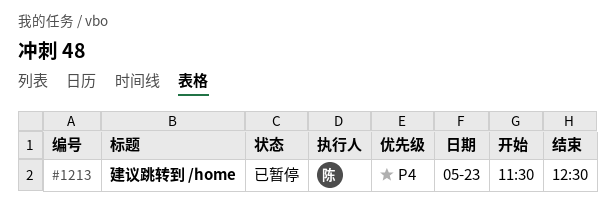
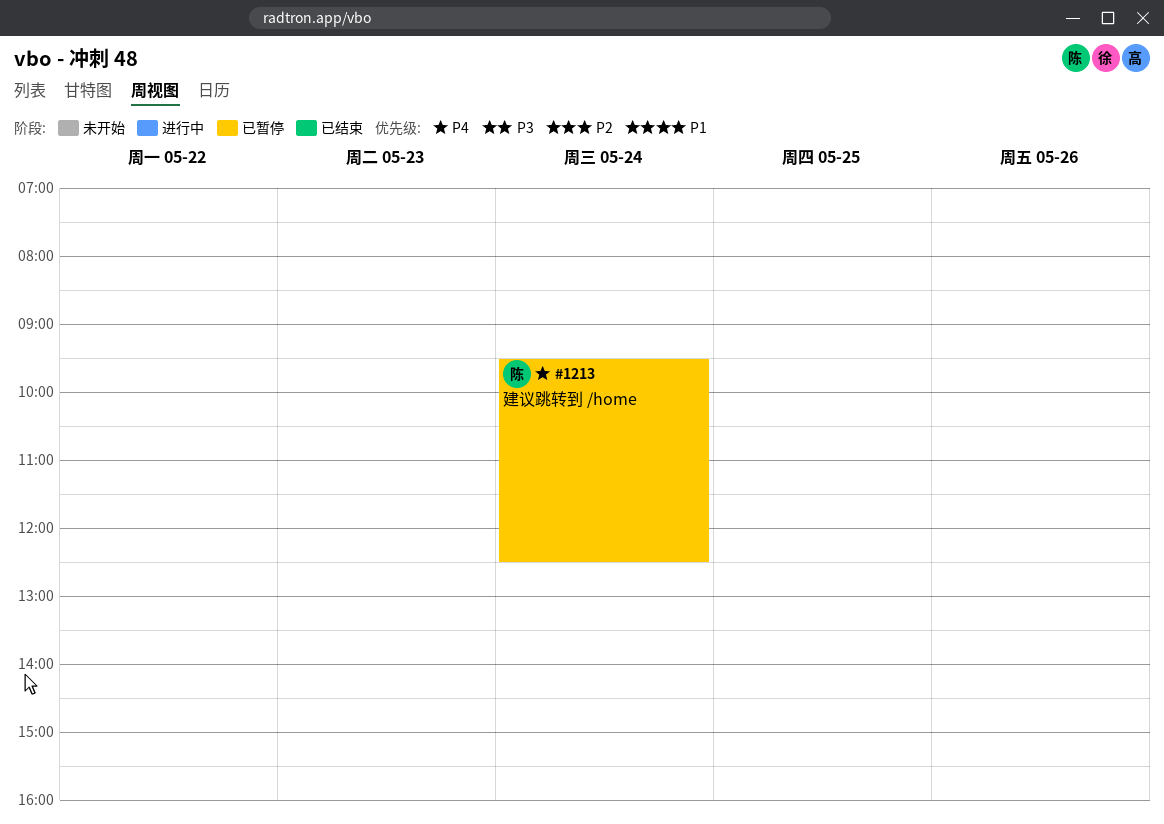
#1213, day: May 23 -> May 24
#1213, begins: 11:30 -> 09:30

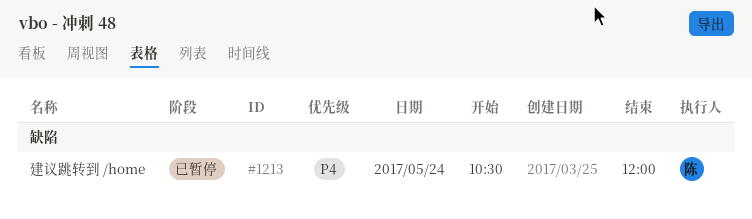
#1213, begins: 09:30 -> 10:30
#1213, ends: 12:30 -> 12:00

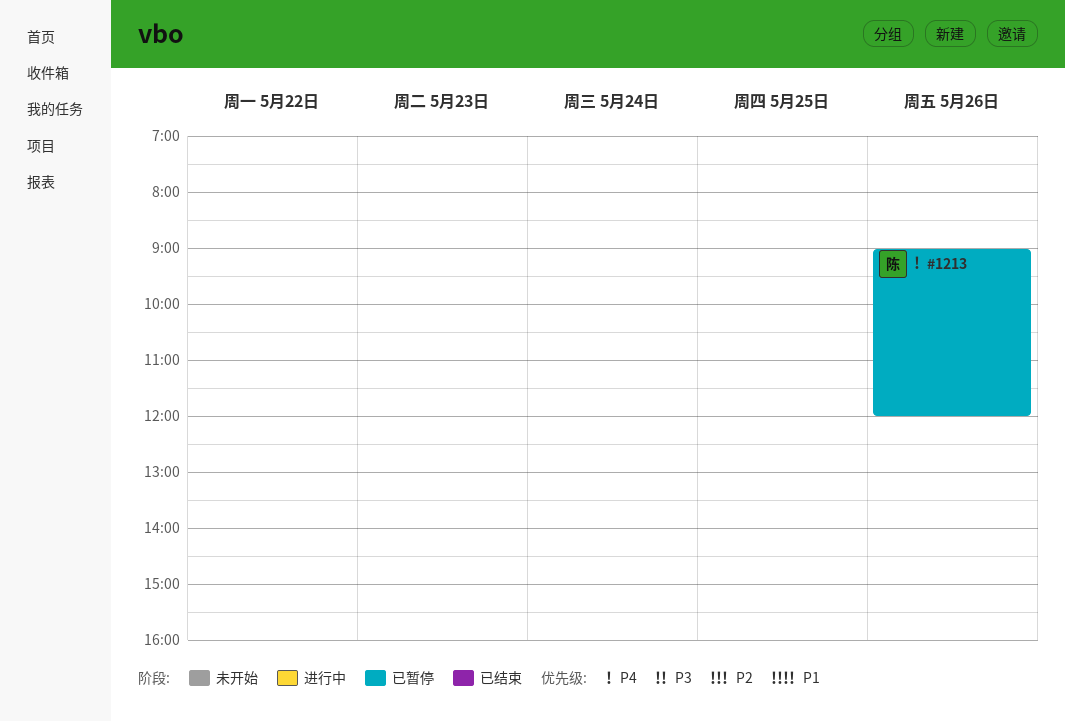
#1213, day: May 24 -> May 26
#1213, begins: 10:30 -> 09:00

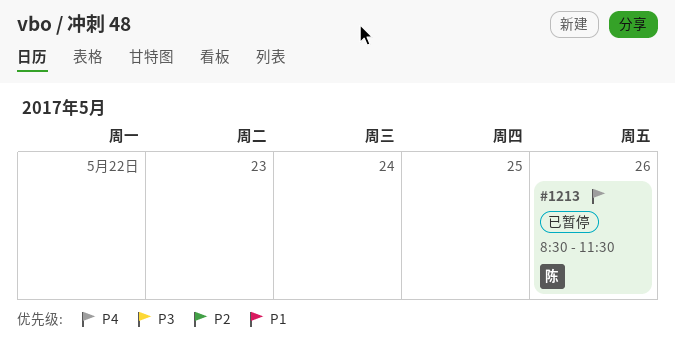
#1213, begins: 09:00 -> 08:30
#1213, ends: 12:00 -> 11:30

